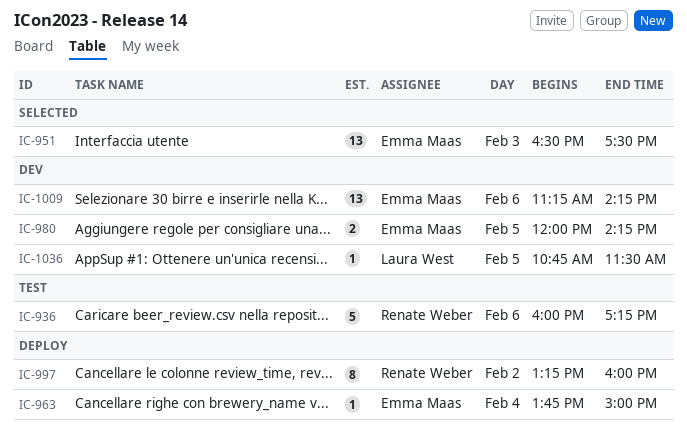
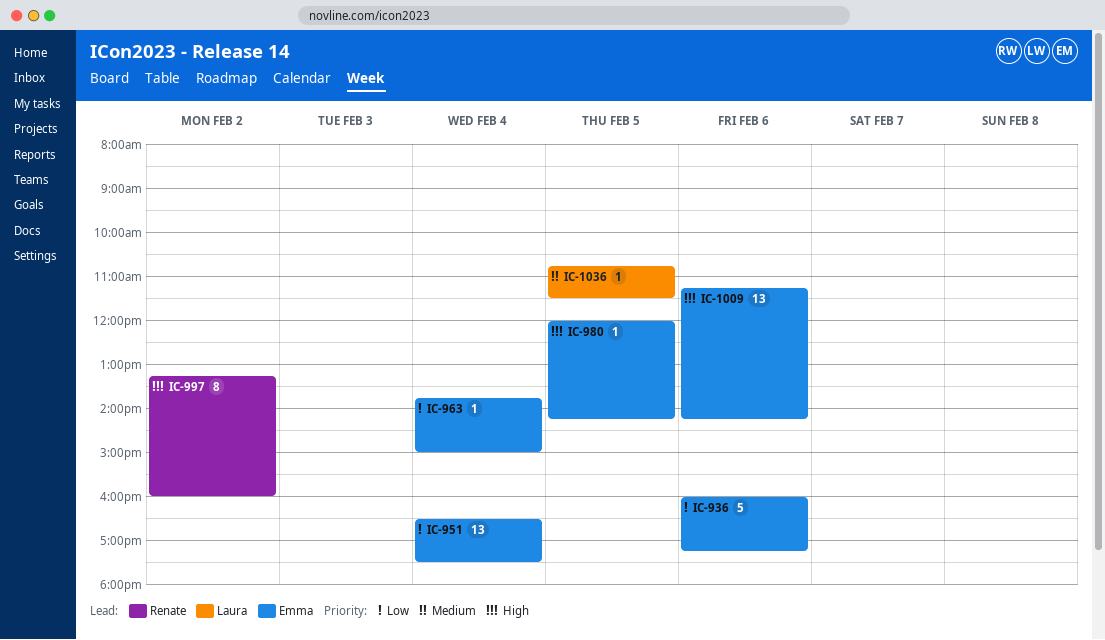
IC-936, owner: Renate Weber -> Emma Maas
IC-951, day: Feb 3 -> Feb 4
IC-980, estimate: 2 -> 1

